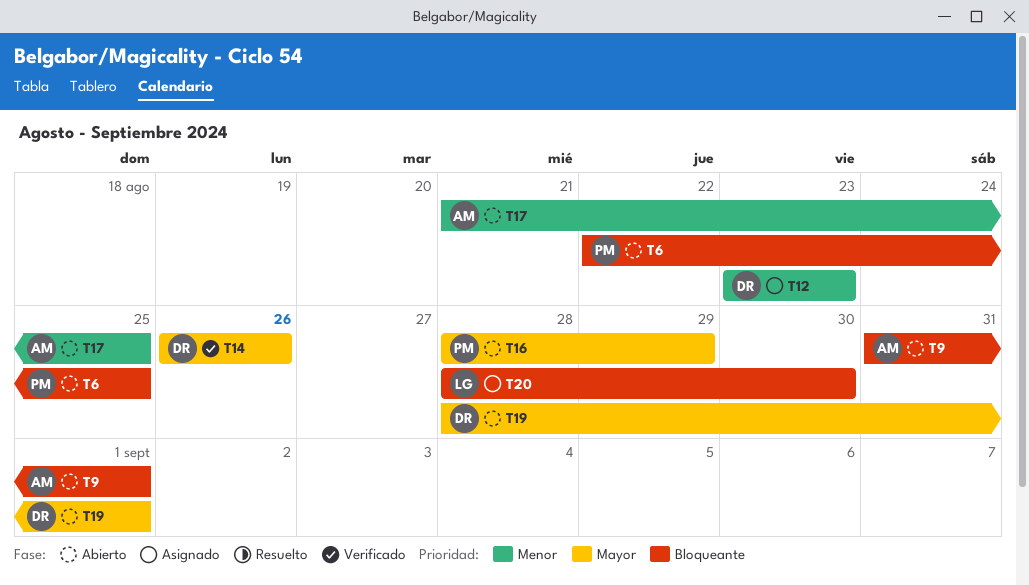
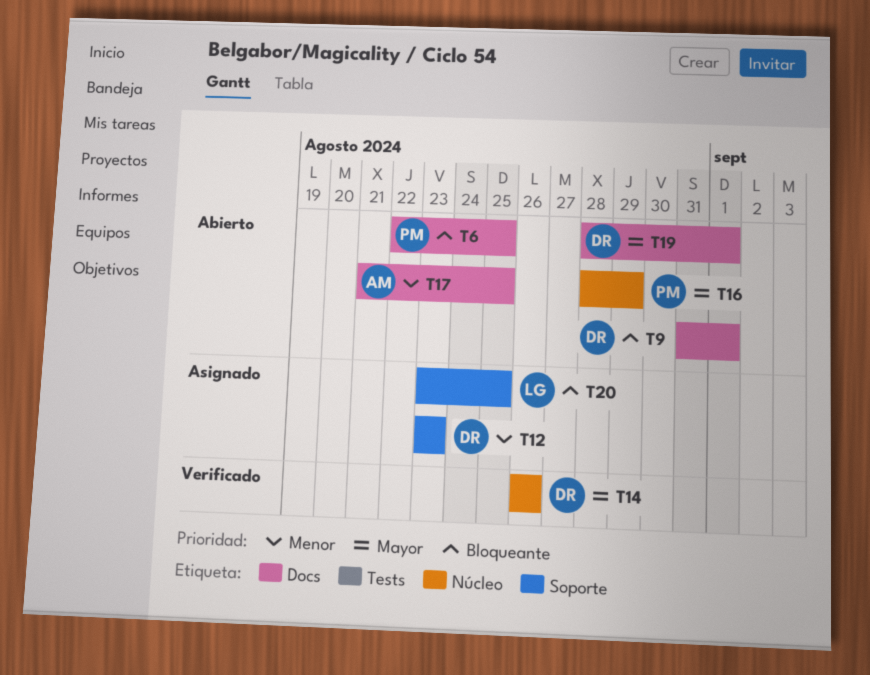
T9, owner: AM -> DR
T20, start: Aug 28 -> Aug 23
T20, due: Aug 30 -> Aug 25

